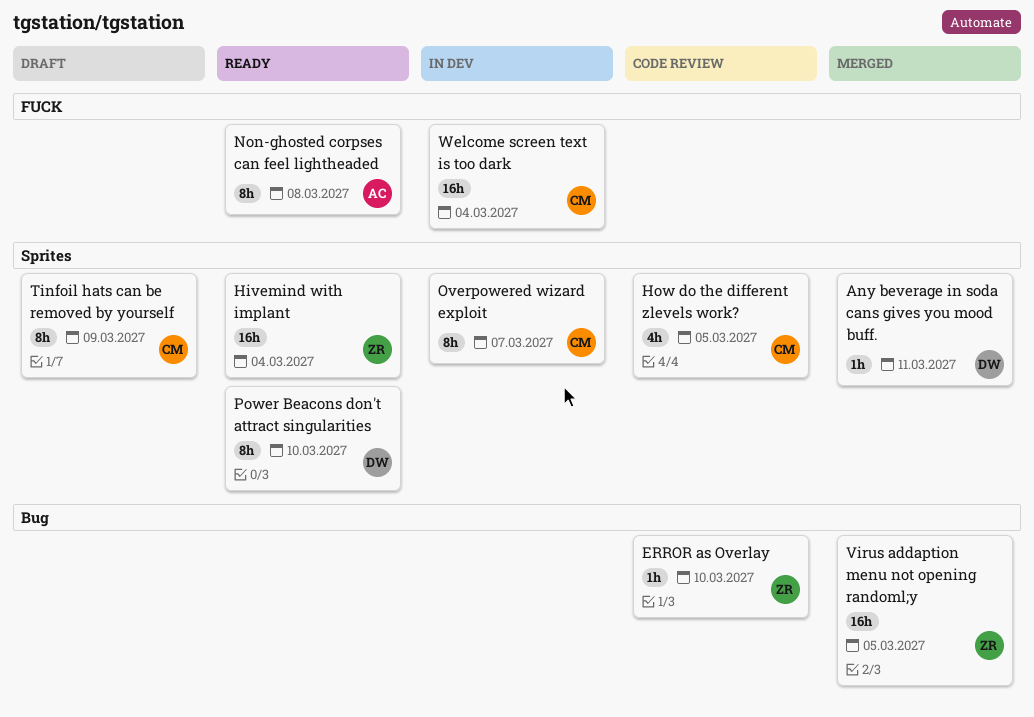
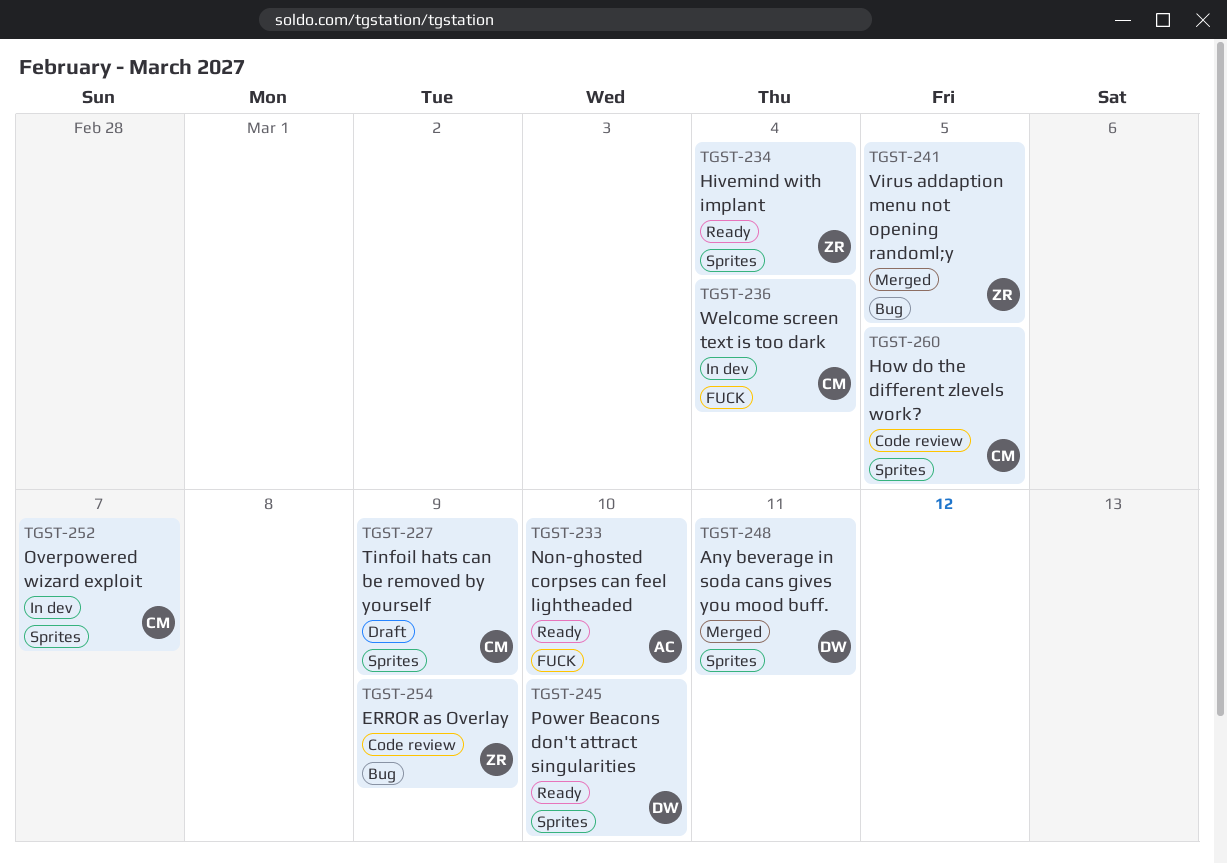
ERROR as Overlay, due: Mar 10 -> Mar 9
Non-ghosted corpses can feel lightheaded, due: Mar 8 -> Mar 10

